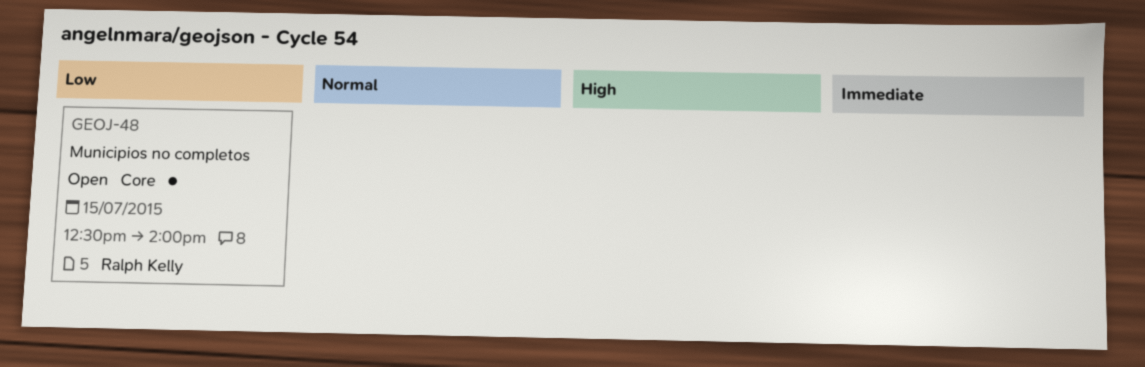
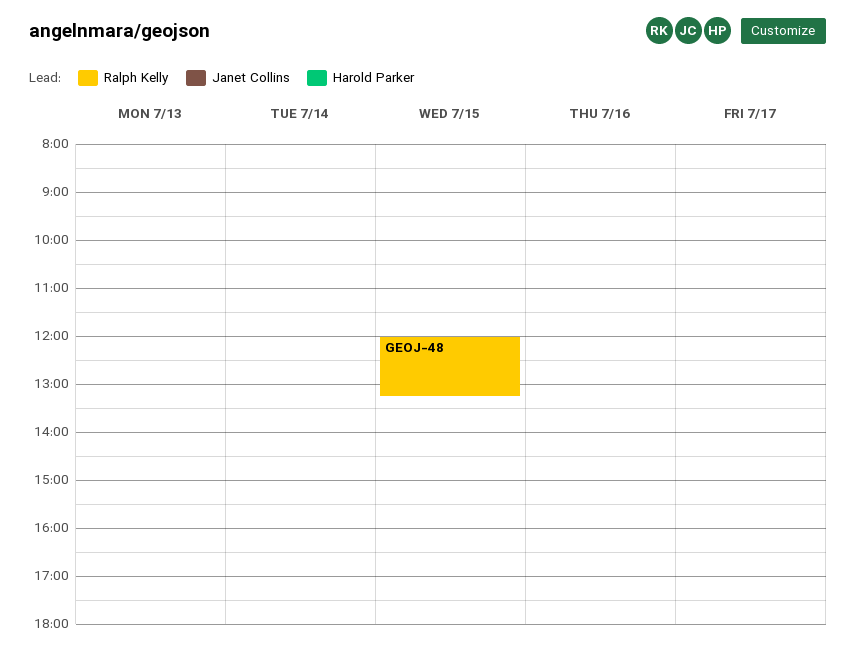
GEOJ-48, begins: 12:30 -> 12:00
GEOJ-48, ends: 14:00 -> 13:15

